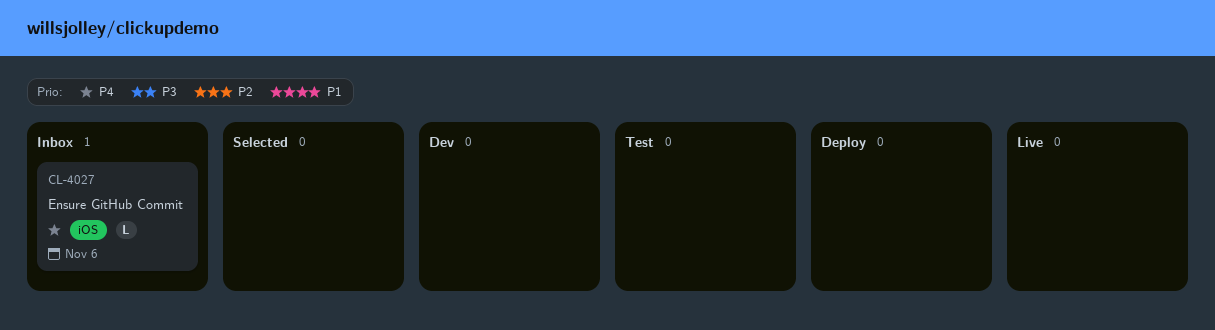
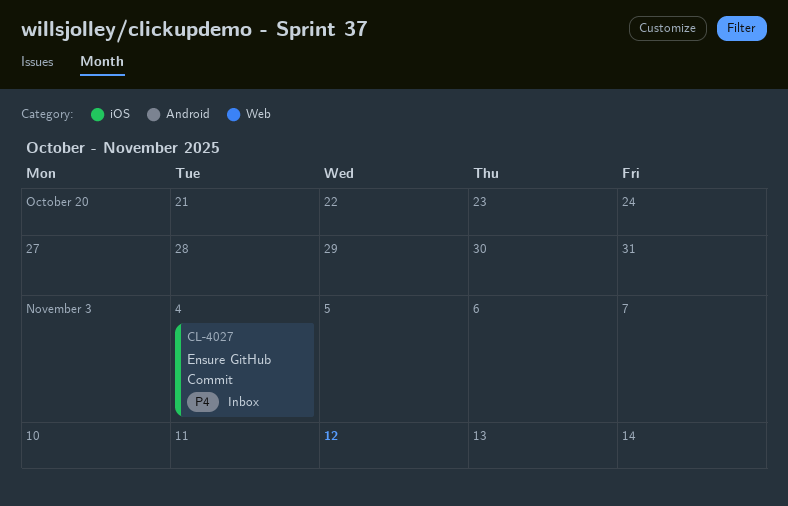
CL-4027, due: Nov 6 -> Nov 4

